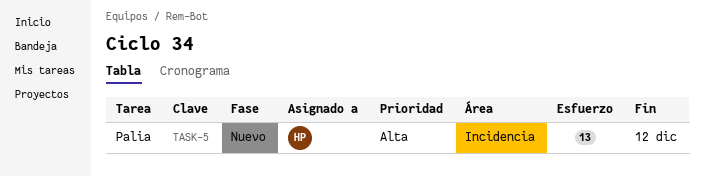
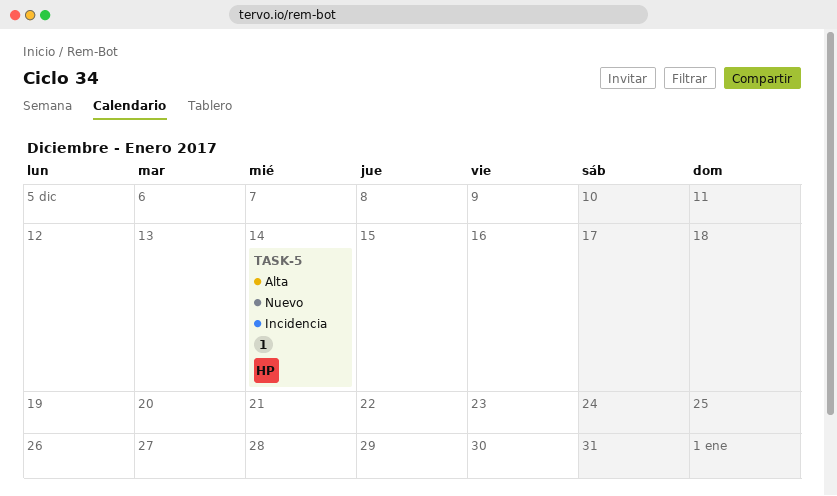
TASK-5, estimate: 13 -> 1
TASK-5, due: Dec 12 -> Dec 14

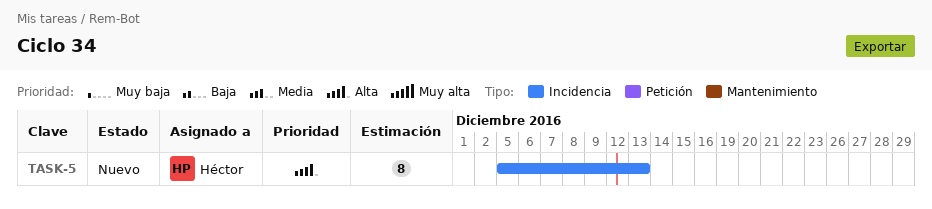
TASK-5, estimate: 1 -> 8
TASK-5, due: Dec 14 -> Dec 13

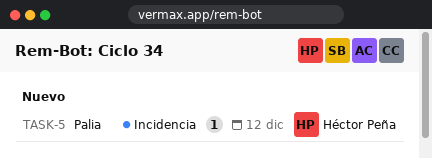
TASK-5, estimate: 8 -> 1
TASK-5, due: Dec 13 -> Dec 12

